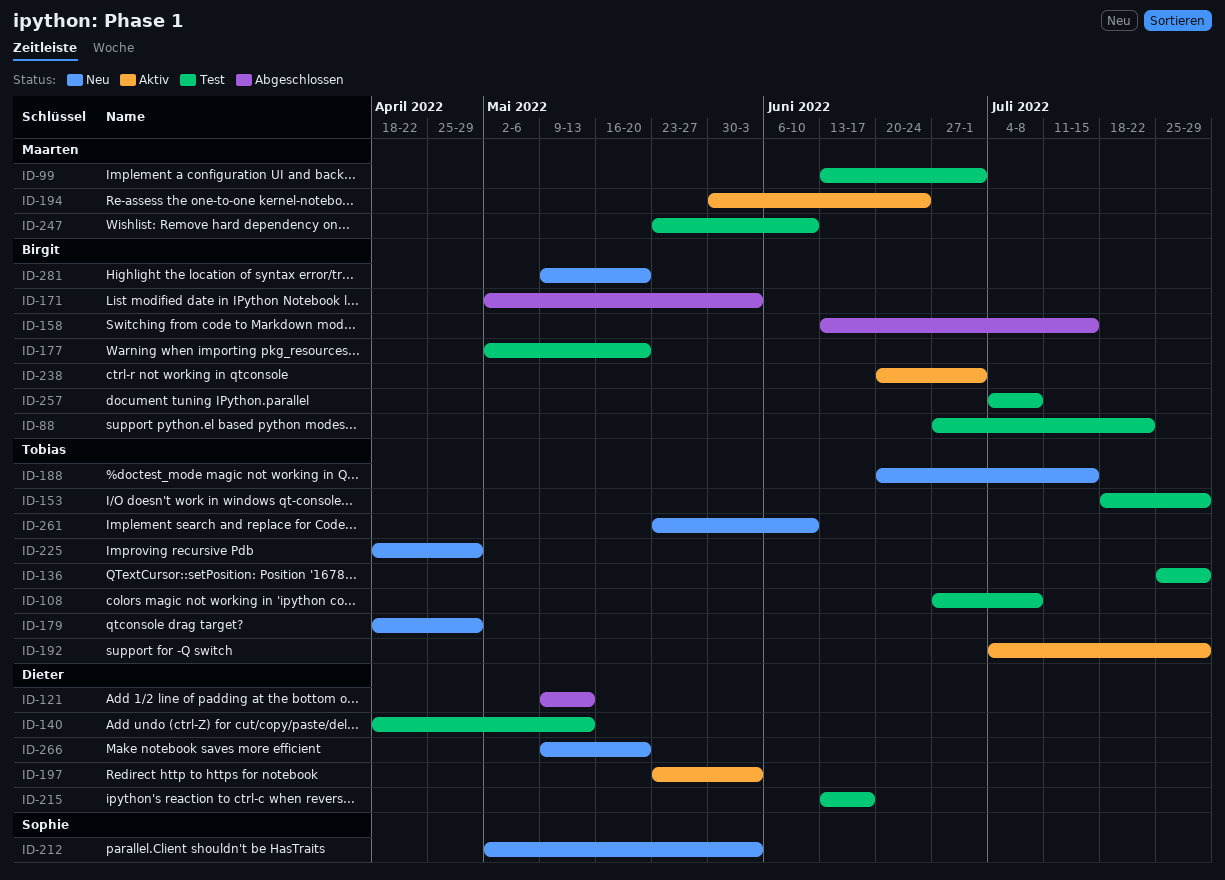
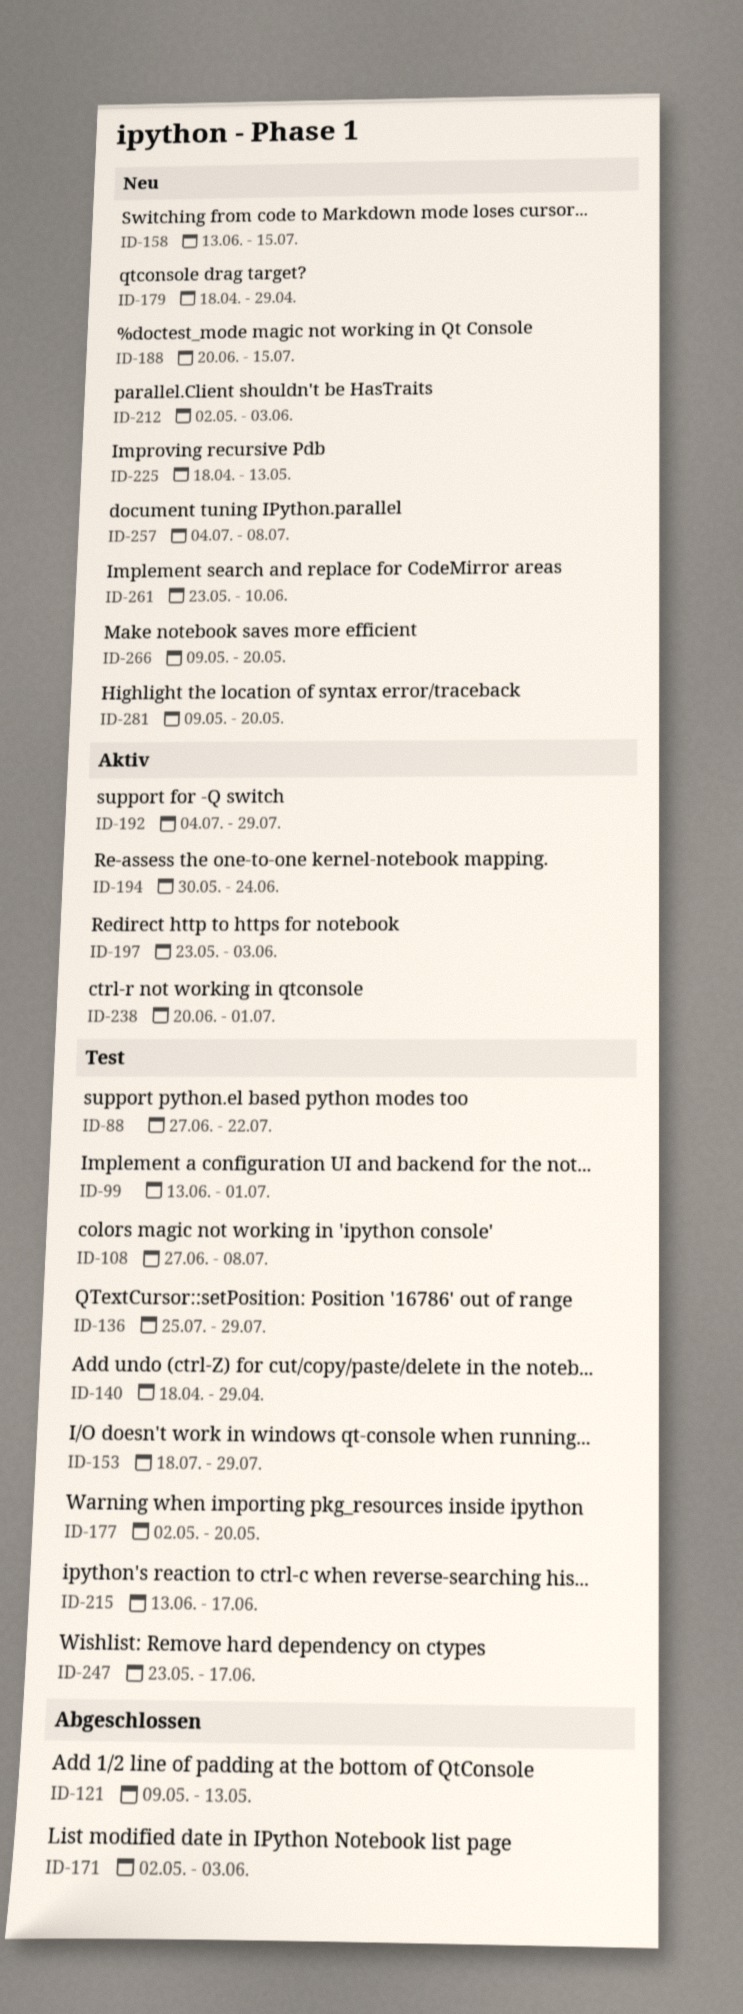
ID-140, due: May 13 -> Apr 29
ID-158, status: Abgeschlossen -> Neu
ID-225, due: Apr 29 -> May 13
ID-247, due: Jun 10 -> Jun 17
ID-257, status: Test -> Neu

